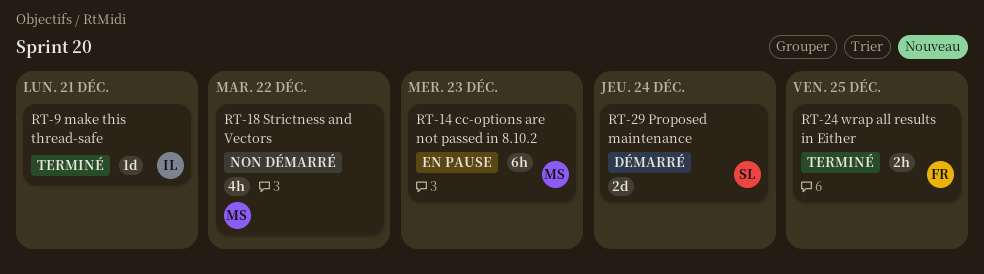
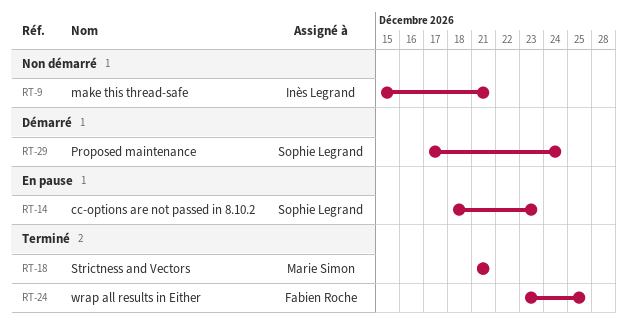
RT-9, status: Terminé -> Non démarré
RT-14, owner: Marie Simon -> Sophie Legrand
RT-18, status: Non démarré -> Terminé
RT-18, due: Dec 22 -> Dec 21

